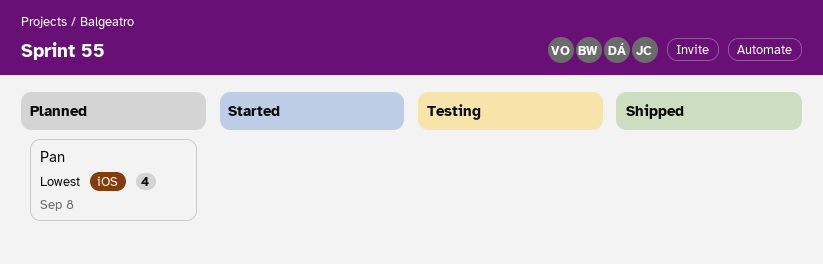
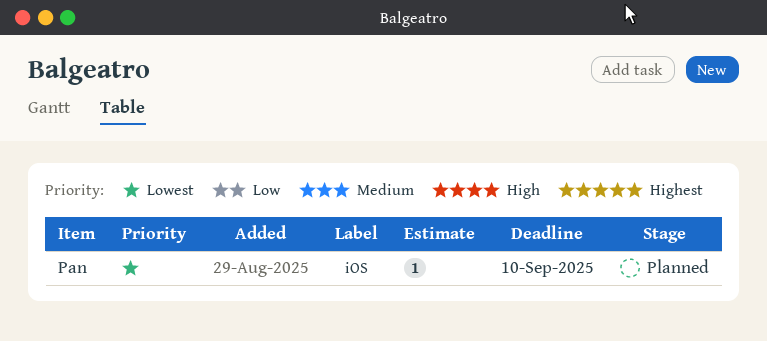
Pan, estimate: 4 -> 1
Pan, due: Sep 8 -> Sep 10

